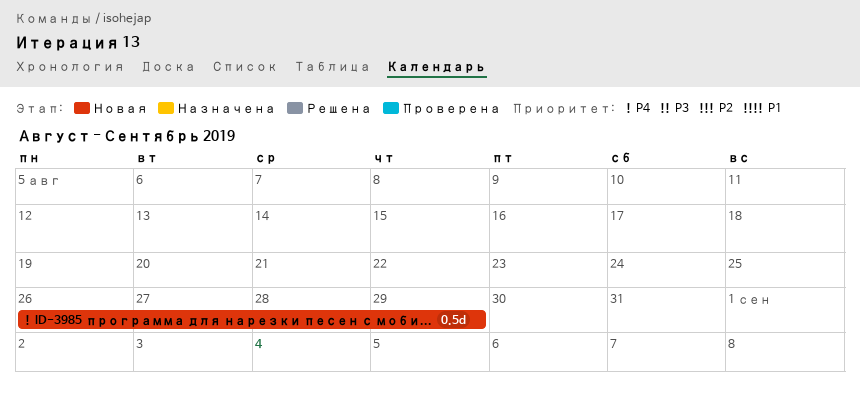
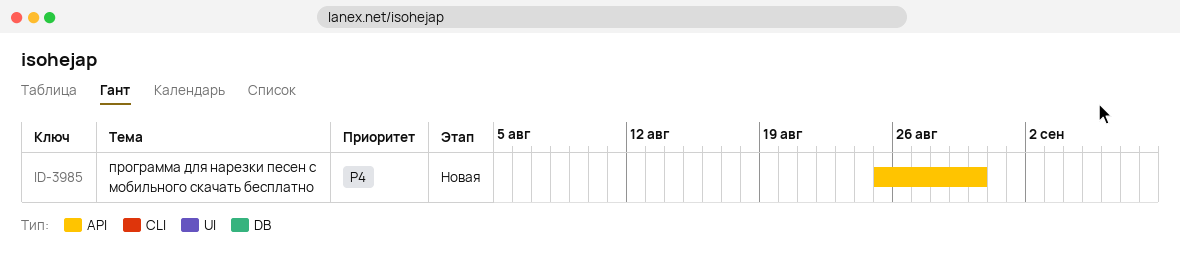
ID-3985, start: Aug 26 -> Aug 25
ID-3985, due: Aug 29 -> Aug 30

